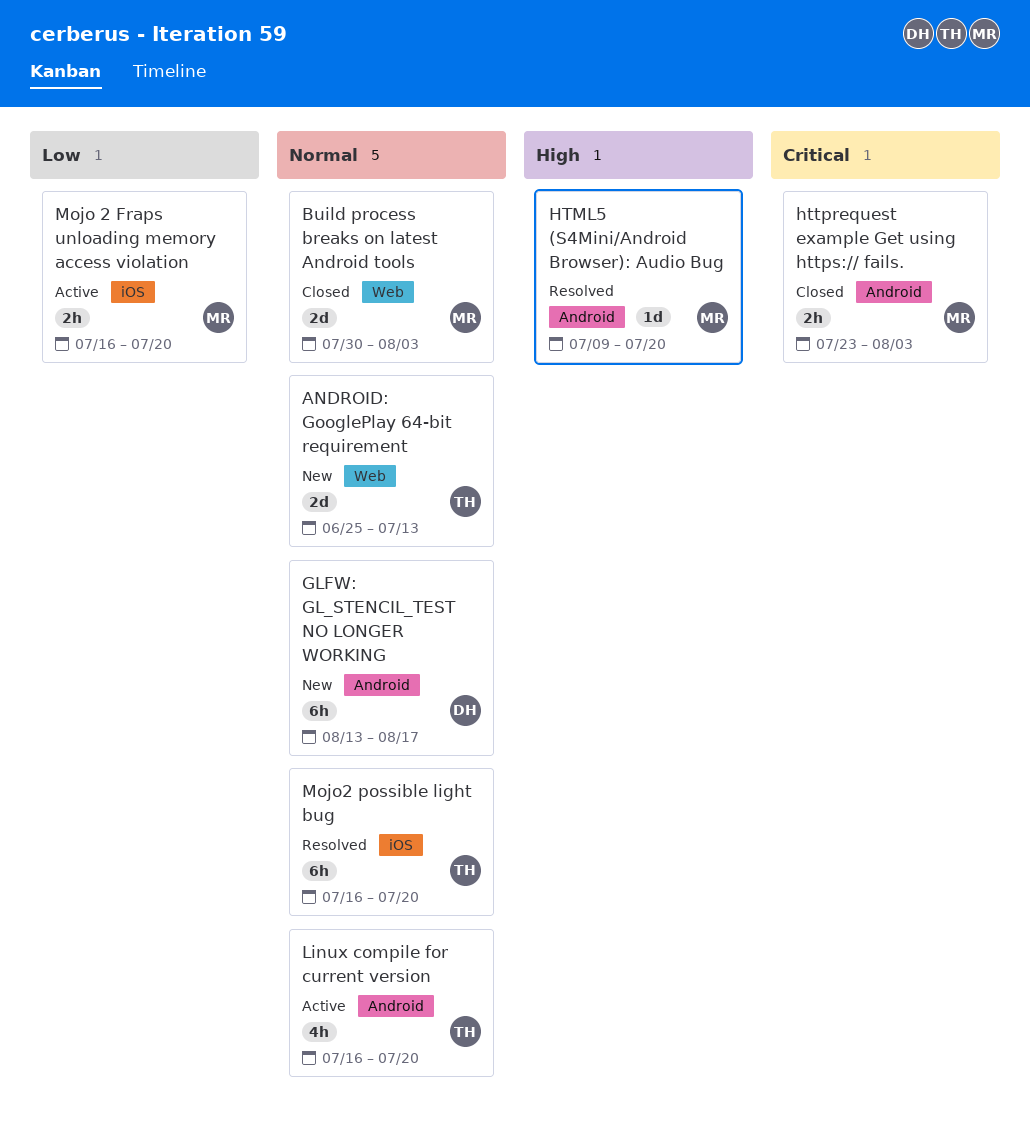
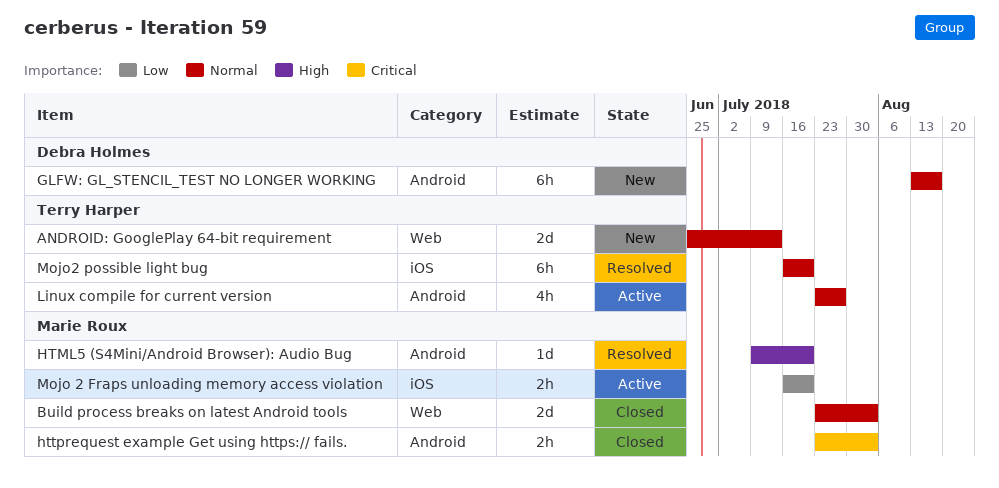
Build process breaks on latest Android tools, start: Jul 30 -> Jul 23
Linux compile for current version, start: Jul 16 -> Jul 23
Linux compile for current version, due: Jul 20 -> Jul 27

